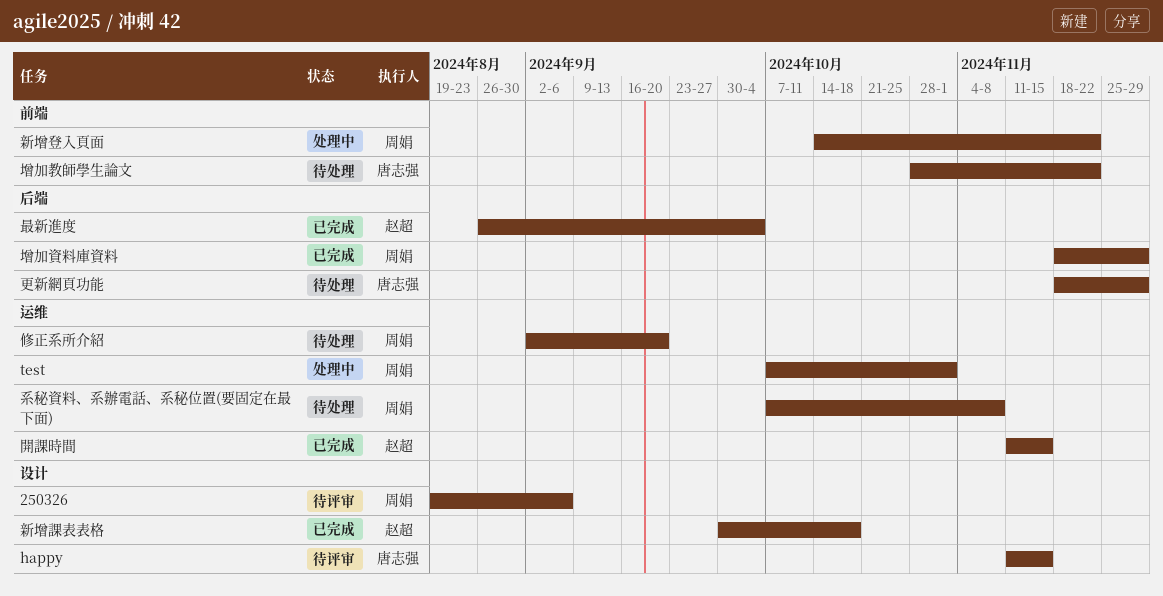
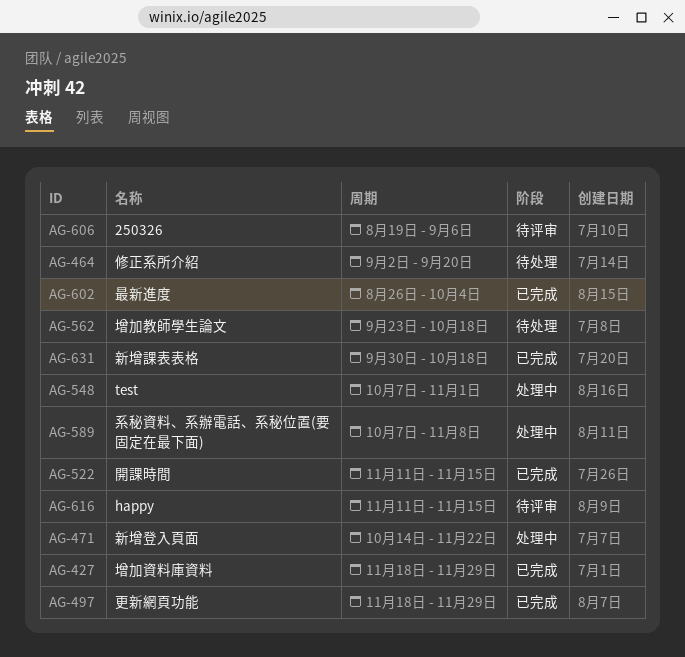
增加教師學生論文, start: Oct 28 -> Sep 23
增加教師學生論文, due: Nov 22 -> Oct 18
更新網頁功能, status: 待处理 -> 已完成
系秘資料、系辦電話、系秘位置(要固定在最下面), status: 待处理 -> 处理中

